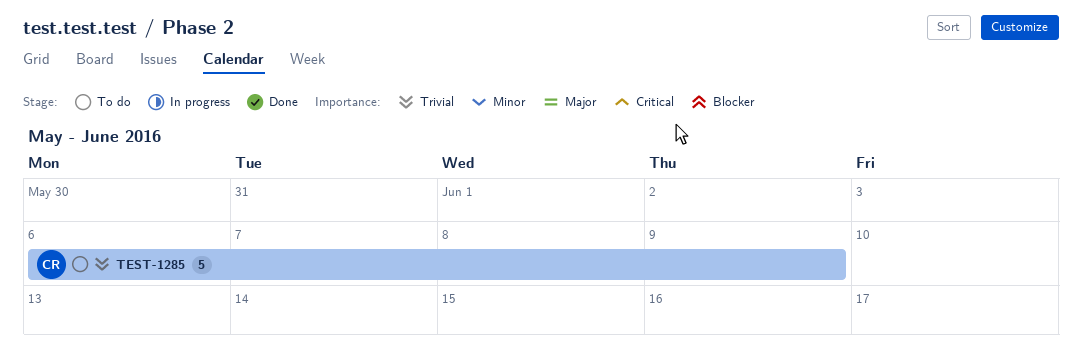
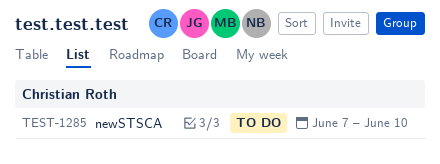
TEST-1285, start: Jun 6 -> Jun 7
TEST-1285, due: Jun 9 -> Jun 10

